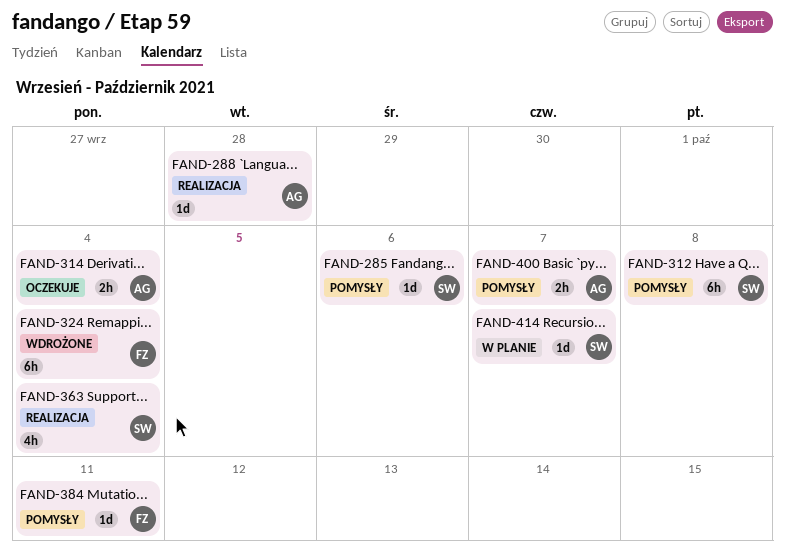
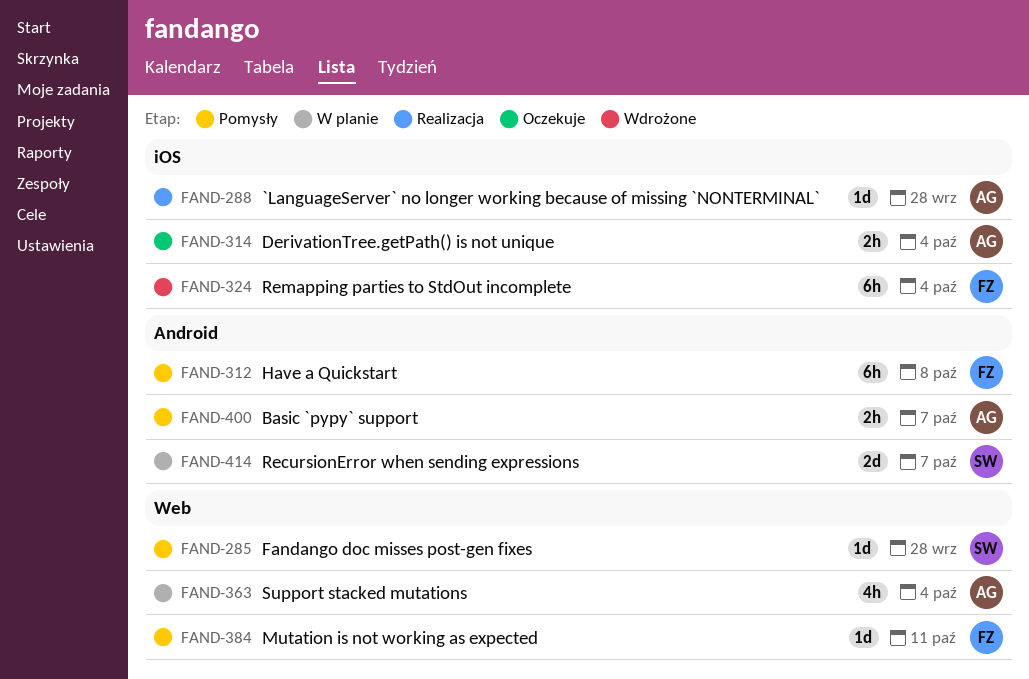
FAND-285, due: Oct 6 -> Sep 28
FAND-312, owner: SW -> FZ
FAND-363, status: Realizacja -> W planie
FAND-363, owner: SW -> AG
FAND-414, estimate: 1d -> 2d

